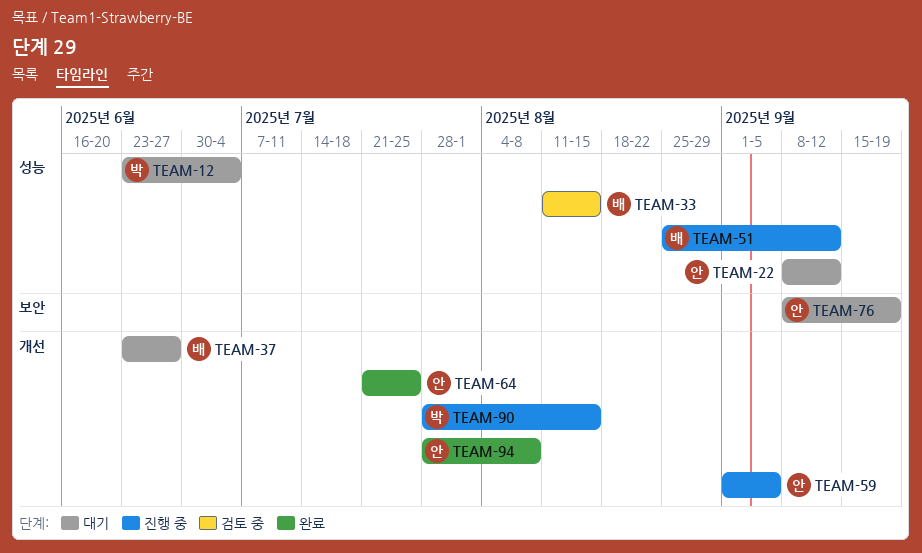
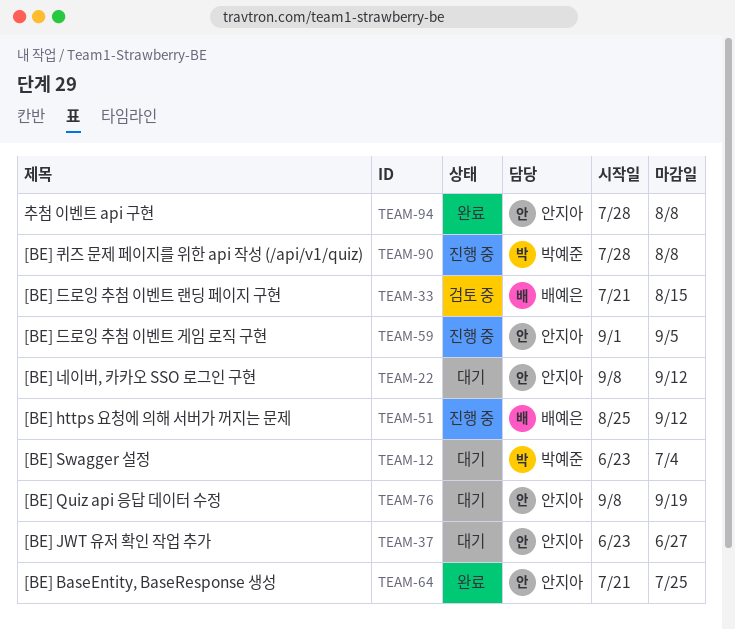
TEAM-33, start: Aug 11 -> Jul 21
TEAM-37, owner: 배예은 -> 안지아
TEAM-90, due: Aug 15 -> Aug 8

